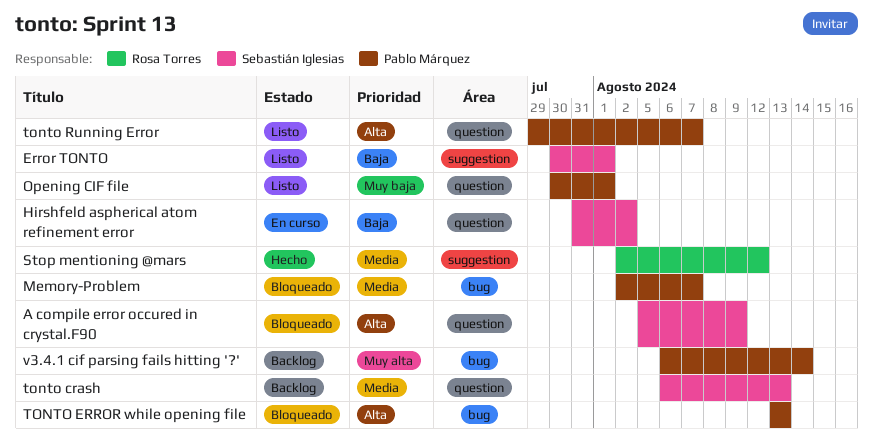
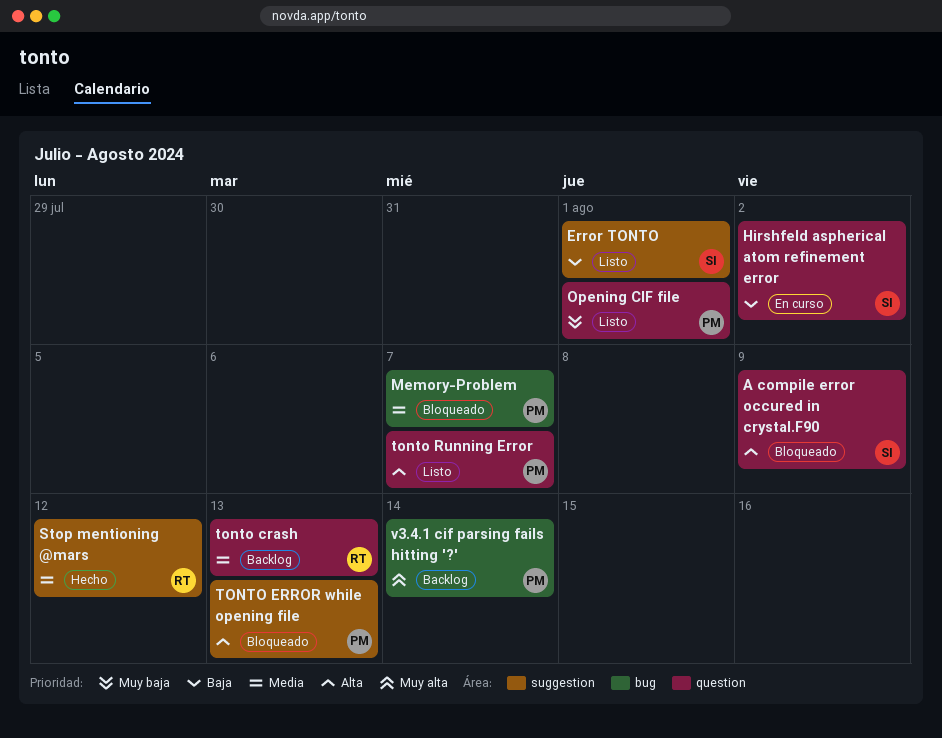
tonto crash, owner: Sebastián Iglesias -> Rosa Torres
TONTO ERROR while opening file, label: bug -> suggestion

